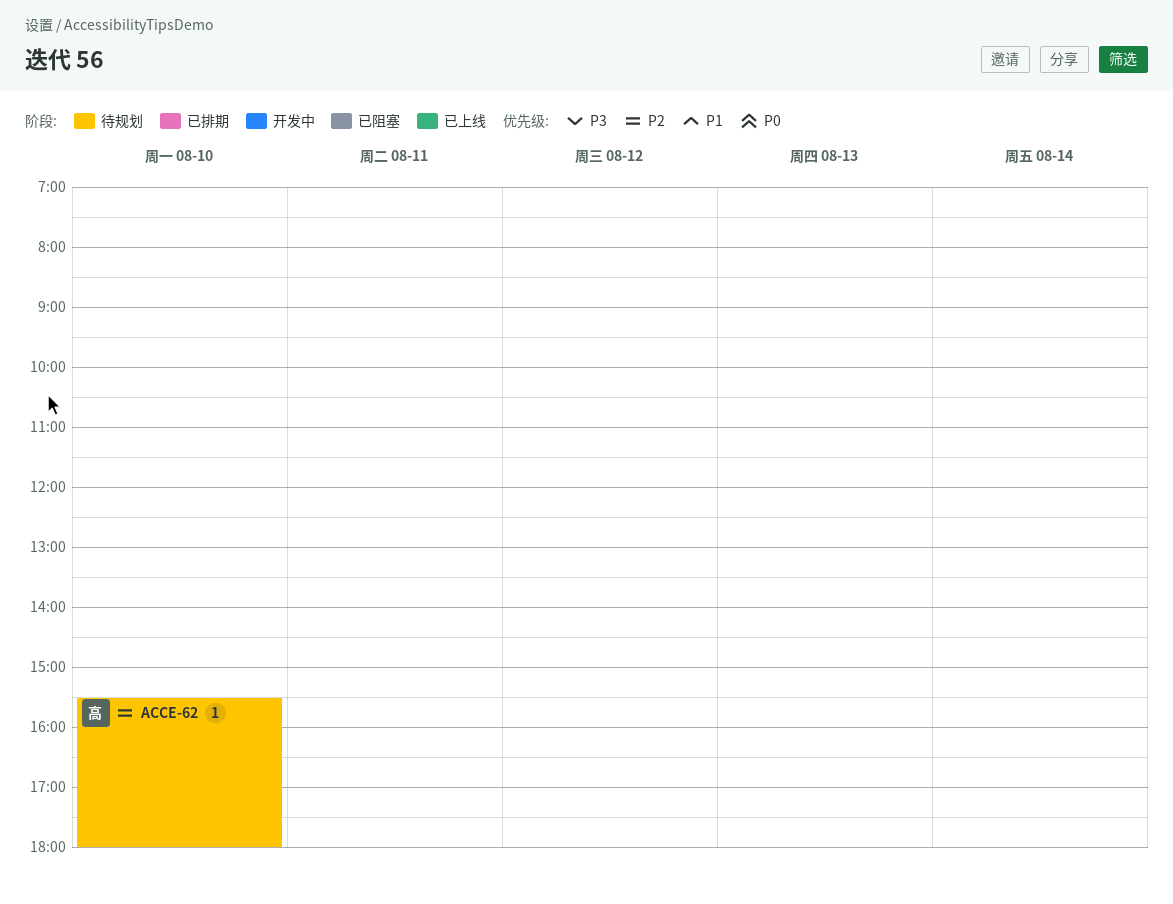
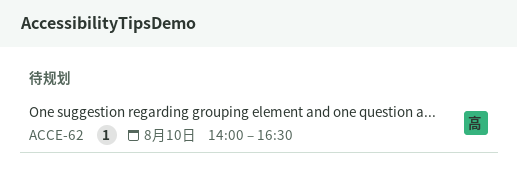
ACCE-62, begins: 15:30 -> 14:00
ACCE-62, ends: 18:00 -> 16:30

